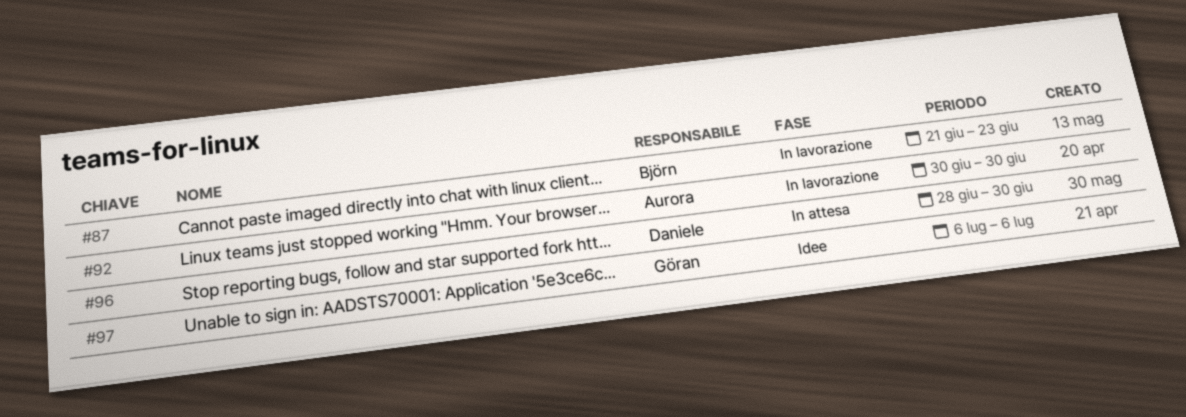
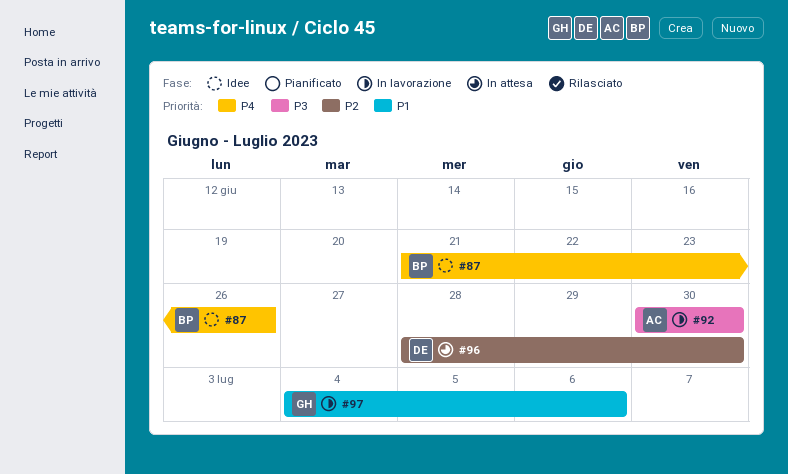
#87, status: In lavorazione -> Idee
#87, due: Jun 23 -> Jun 26
#97, status: Idee -> In lavorazione
#97, start: Jul 6 -> Jul 4

